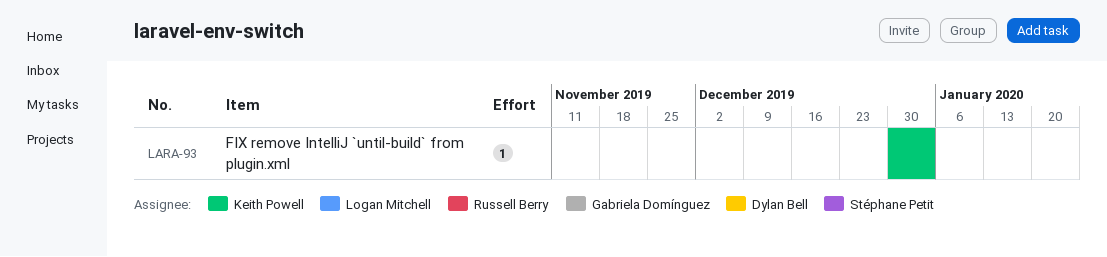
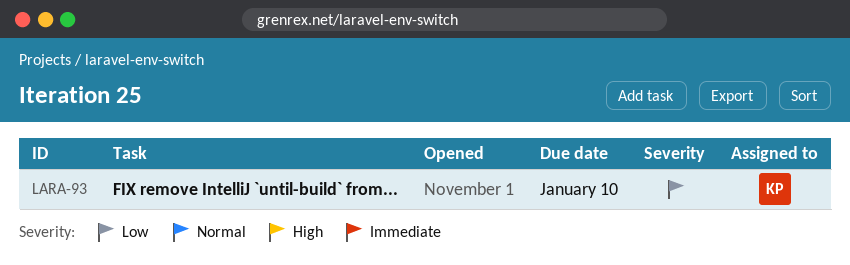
LARA-93, due: Jan 3 -> Jan 10

